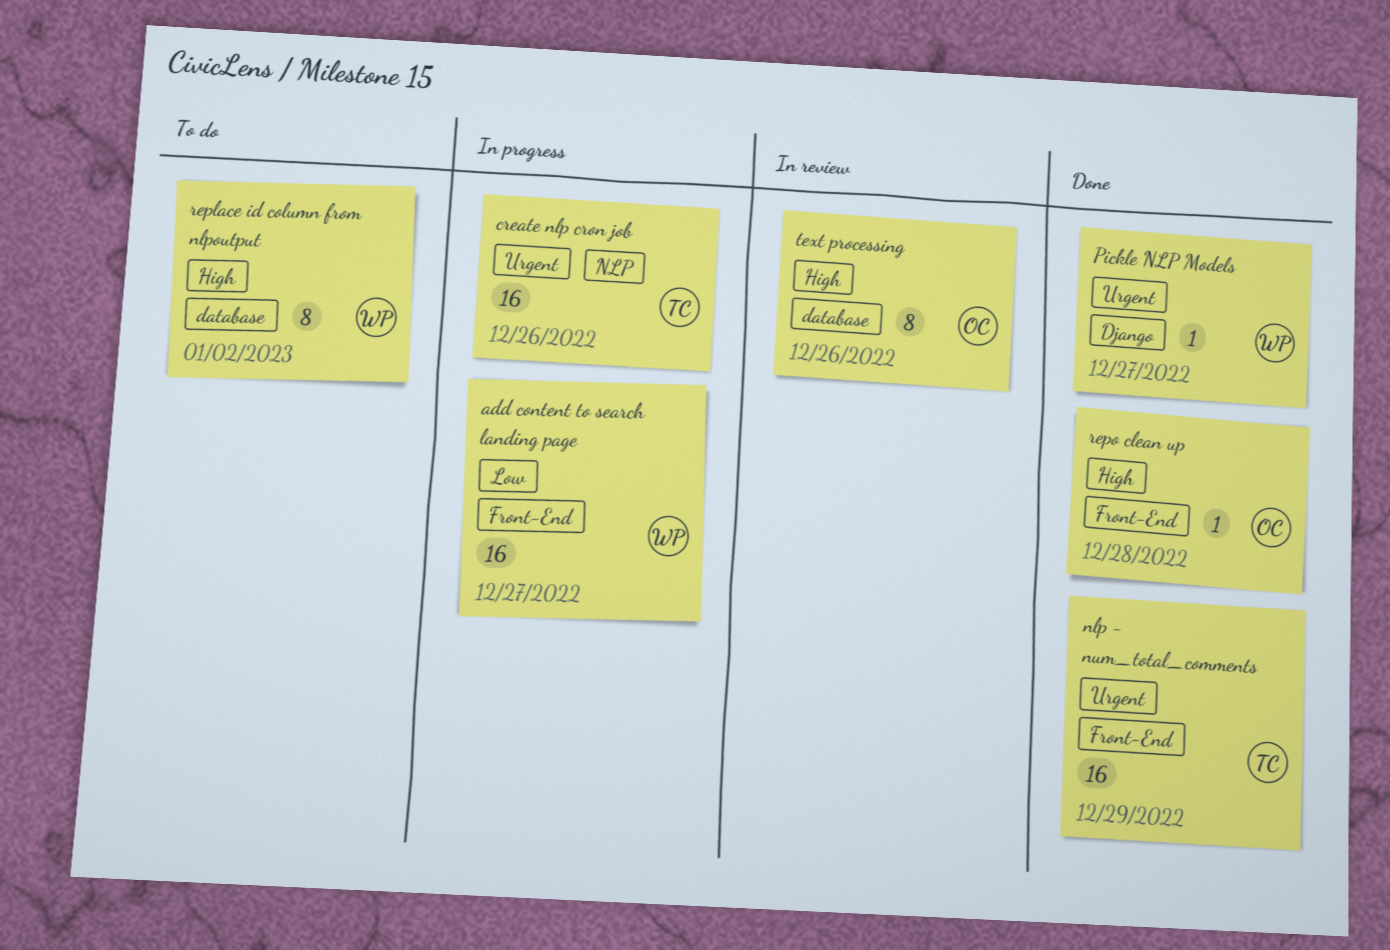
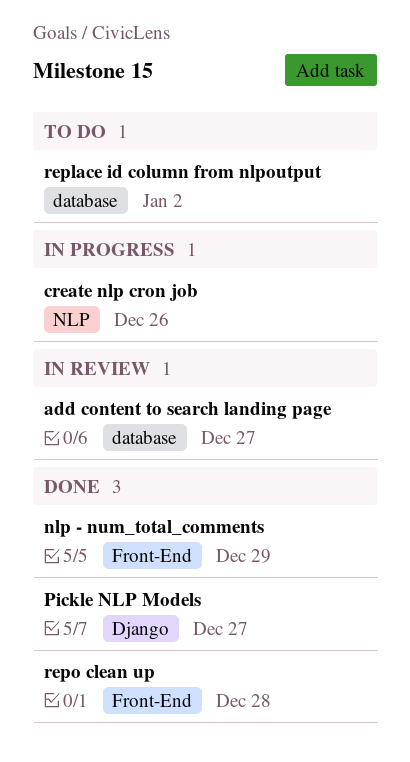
add content to search landing page, status: In progress -> In review
add content to search landing page, label: Front-End -> database
text processing: present -> none

